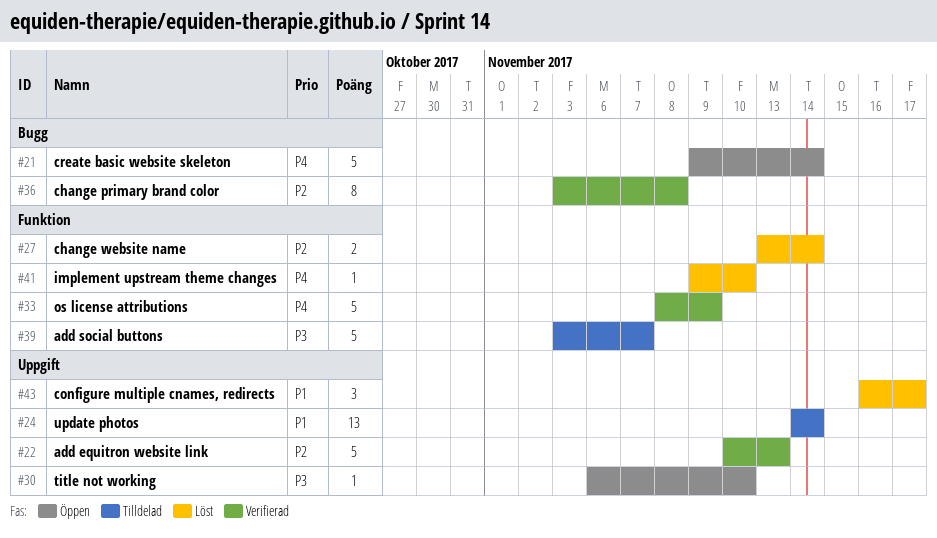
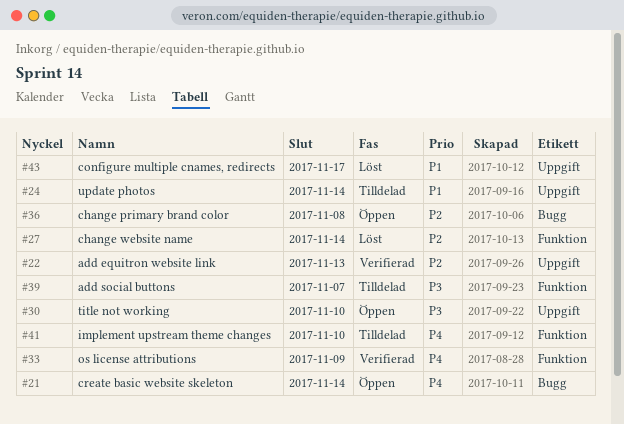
#36, status: Verifierad -> Öppen
#41, status: Löst -> Tilldelad

